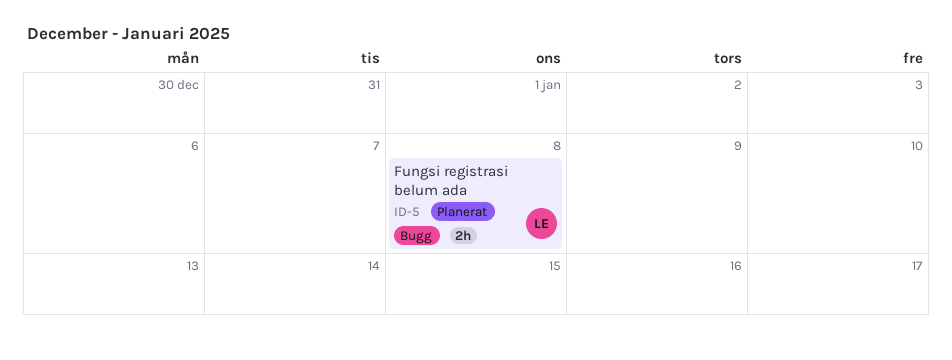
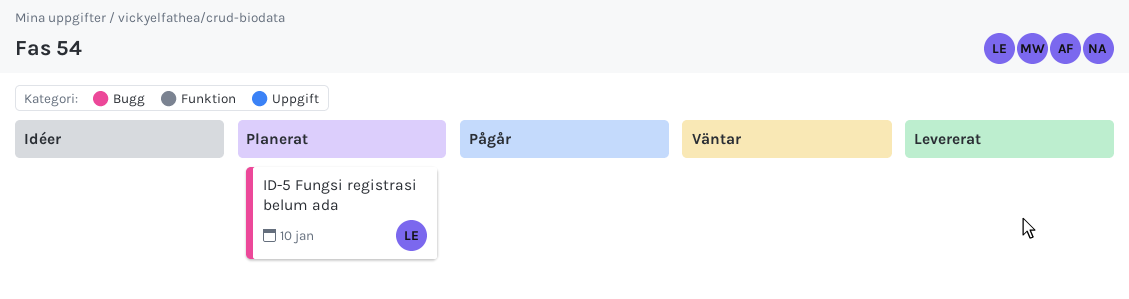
ID-5, due: Jan 8 -> Jan 10

